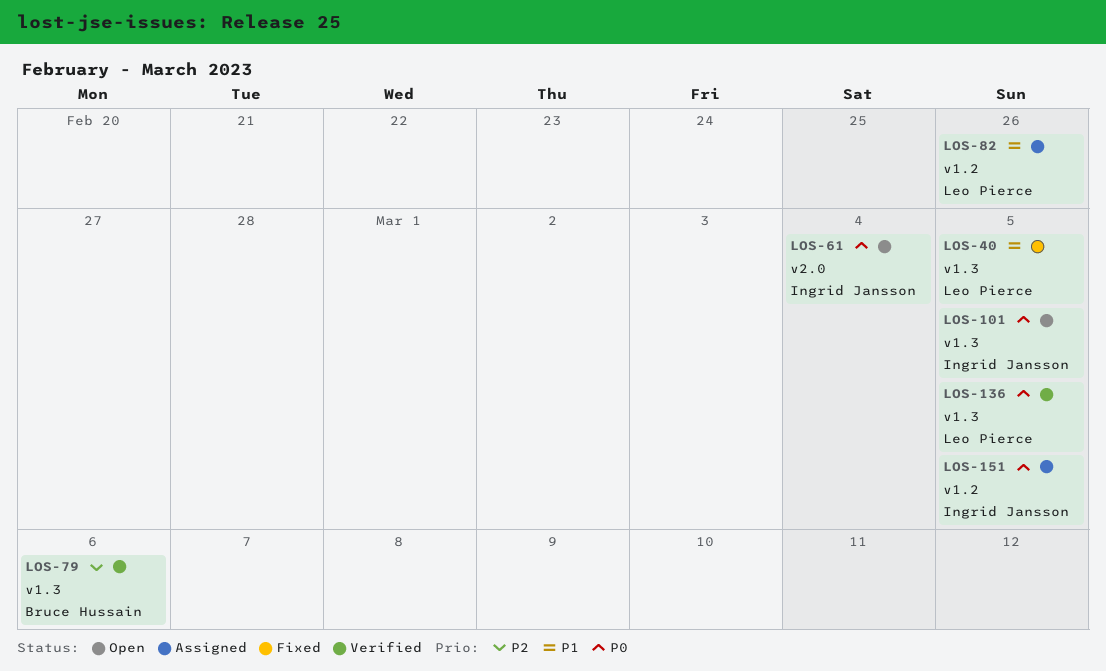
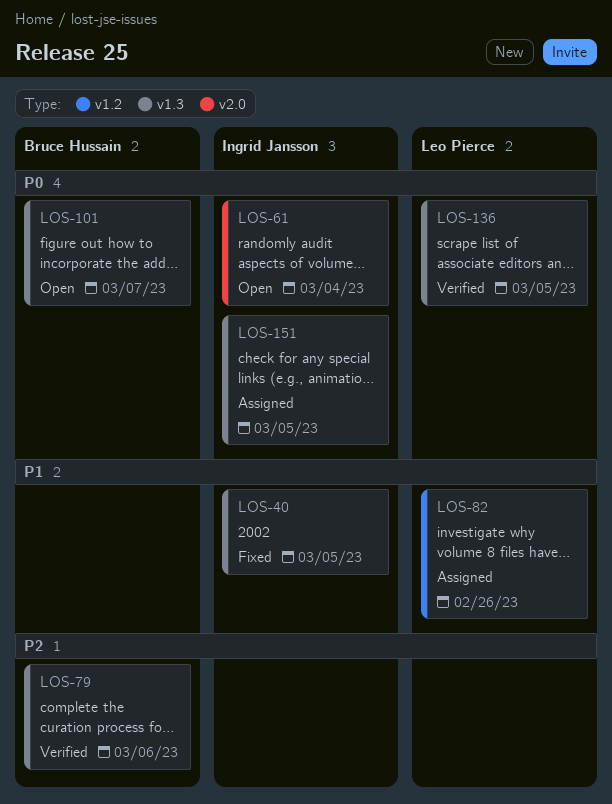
LOS-40, owner: Leo Pierce -> Ingrid Jansson
LOS-101, owner: Ingrid Jansson -> Bruce Hussain
LOS-101, due: Mar 5 -> Mar 7
LOS-151, label: v1.2 -> v1.3

